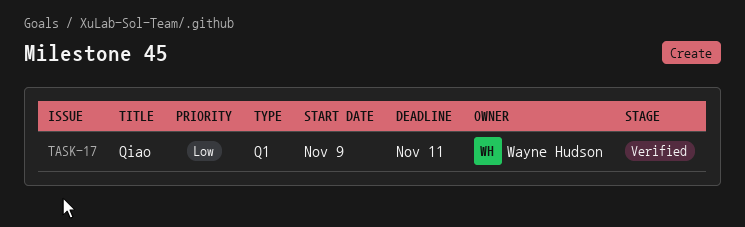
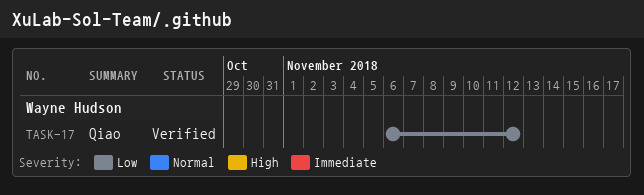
TASK-17, start: Nov 9 -> Nov 6
TASK-17, due: Nov 11 -> Nov 12

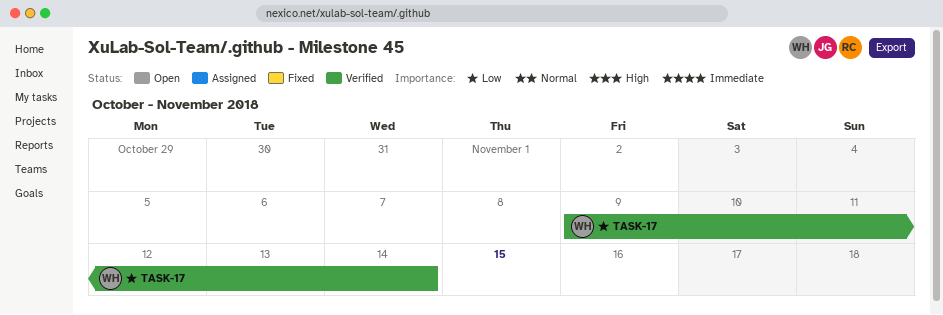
TASK-17, start: Nov 6 -> Nov 9
TASK-17, due: Nov 12 -> Nov 14

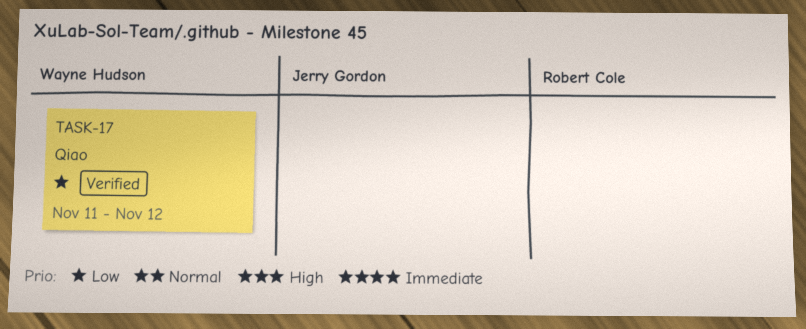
TASK-17, start: Nov 9 -> Nov 11
TASK-17, due: Nov 14 -> Nov 12

